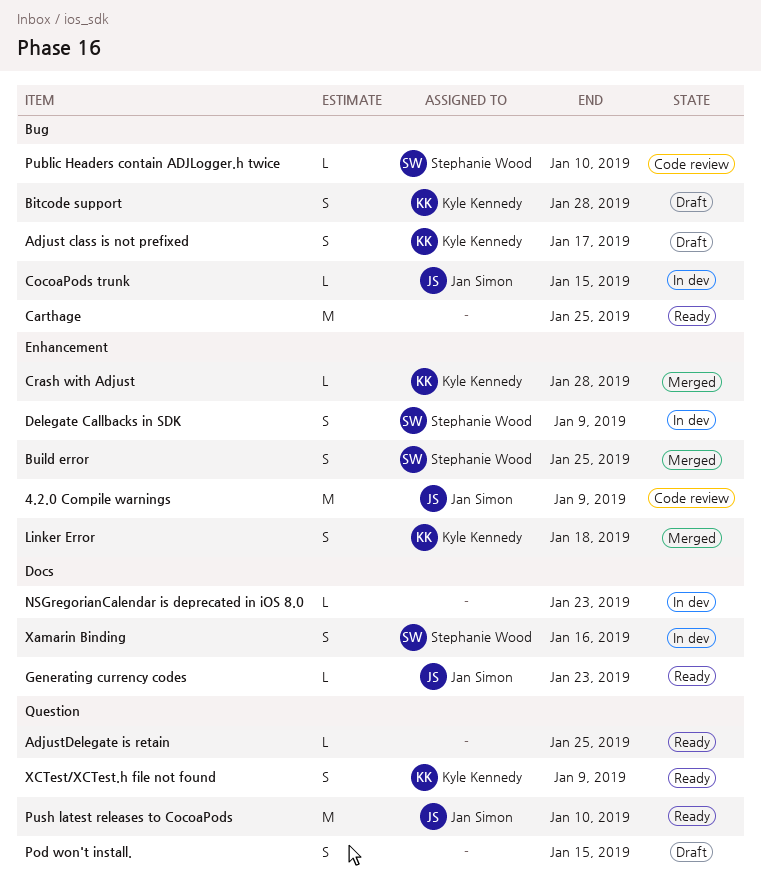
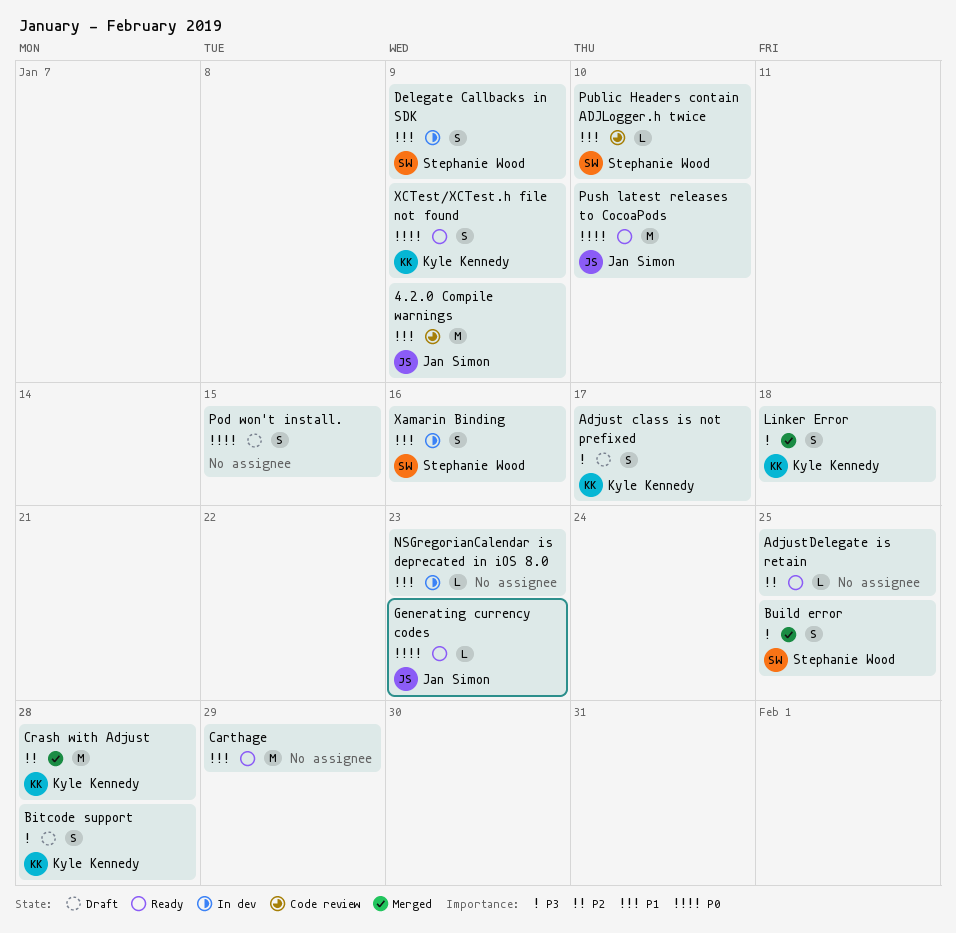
Carthage, due: Jan 25 -> Jan 29
CocoaPods trunk: present -> none
Crash with Adjust, estimate: L -> M

